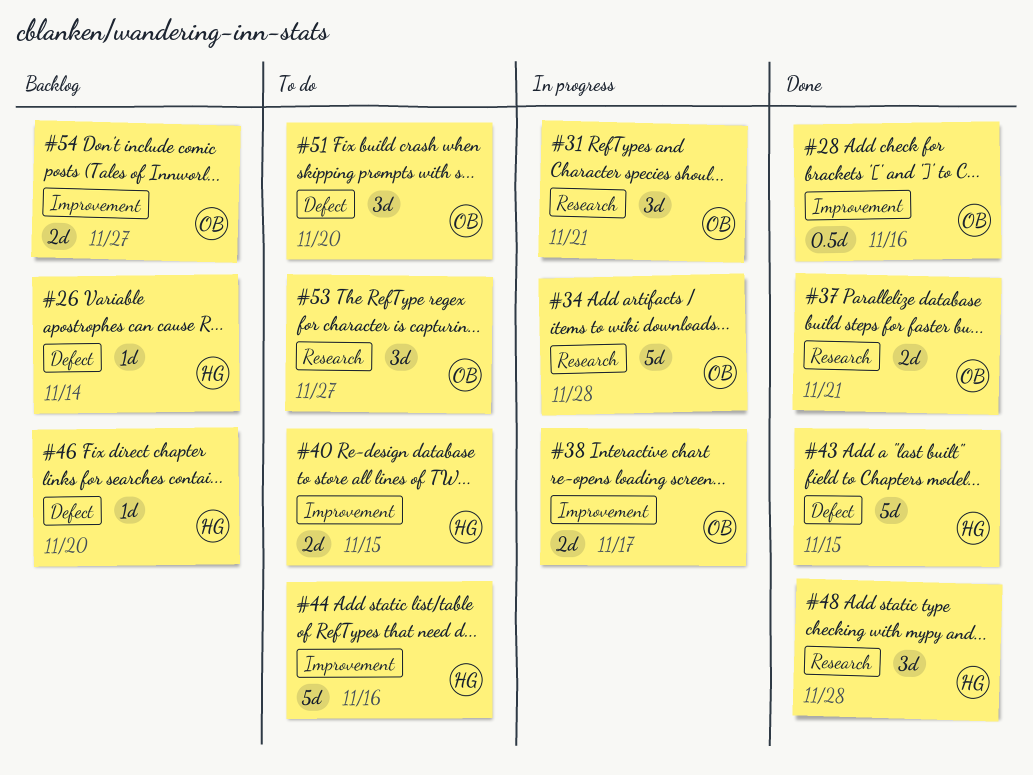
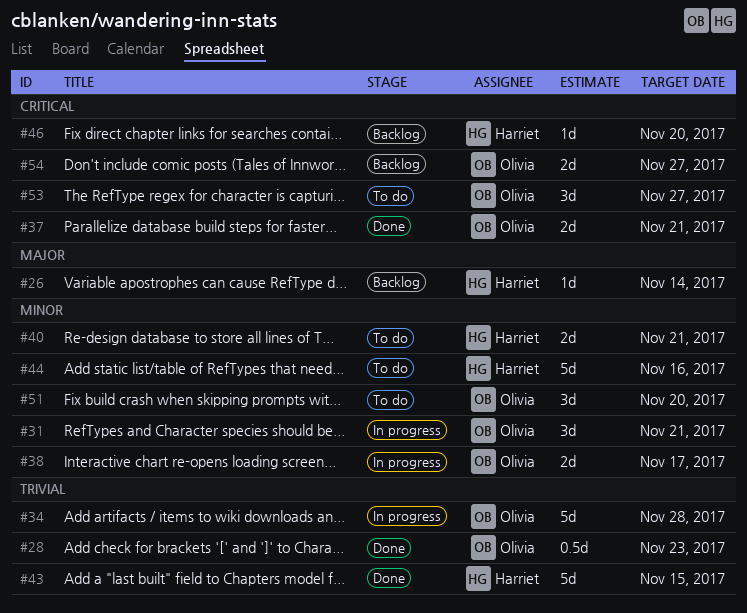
#28, due: Nov 16 -> Nov 23
#40, due: Nov 15 -> Nov 21
#48: present -> none

